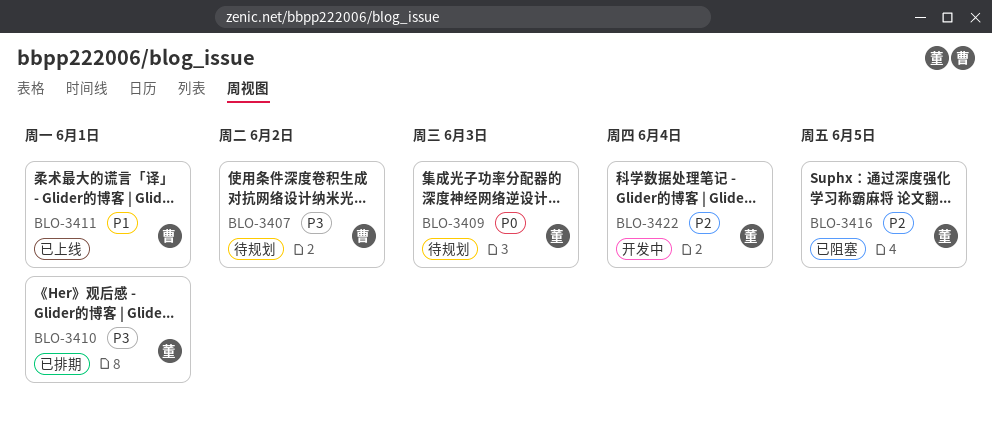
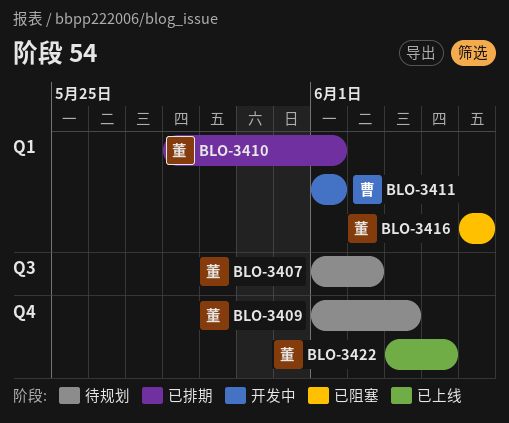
BLO-3407, owner: 曹 -> 董
BLO-3411, status: 已上线 -> 开发中
BLO-3422, status: 开发中 -> 已上线

